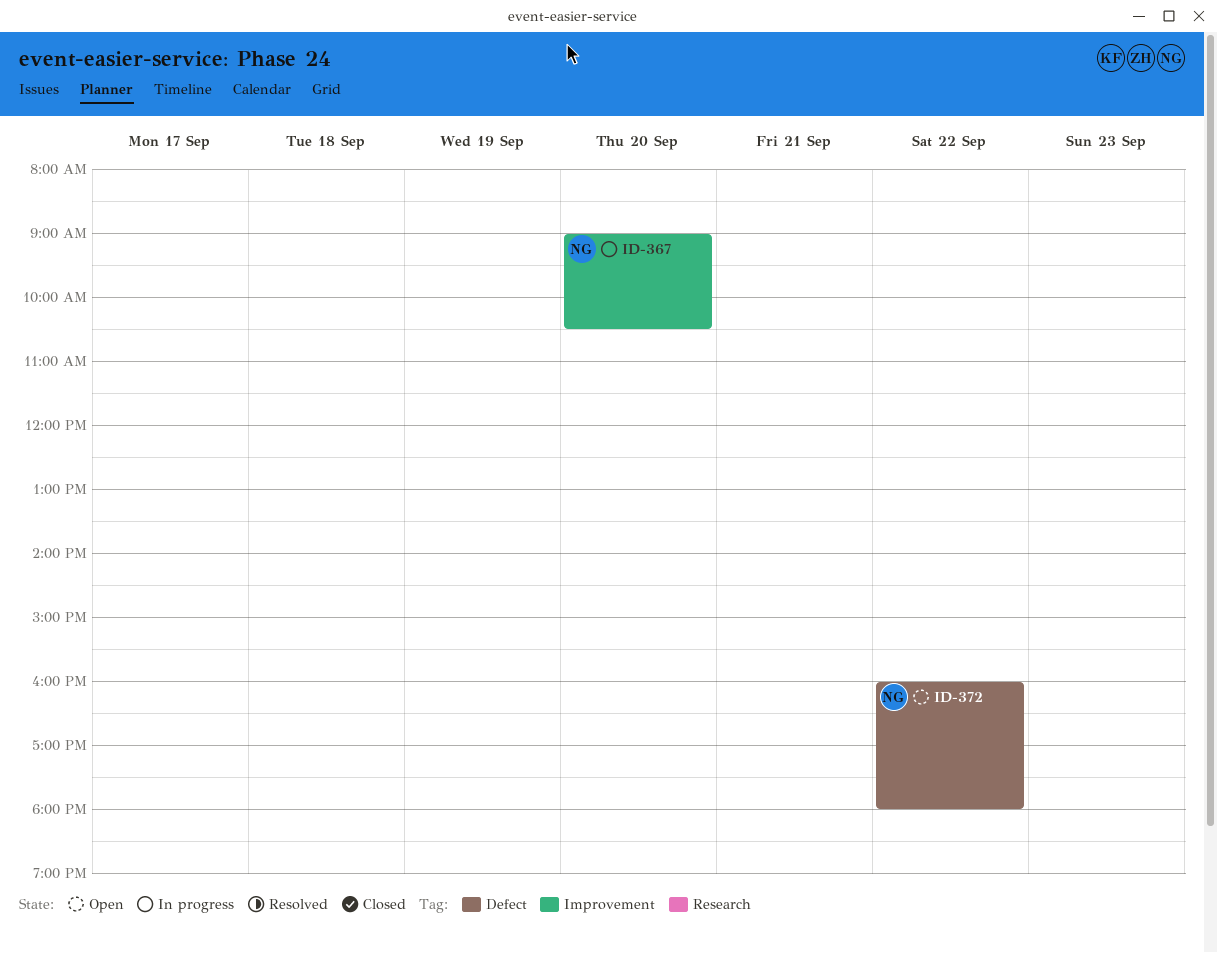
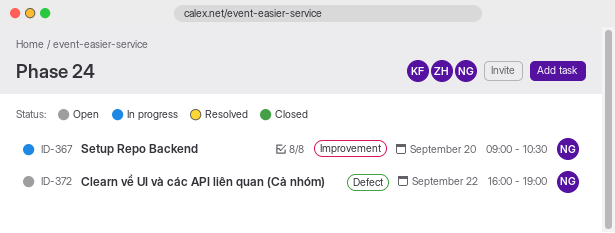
ID-372, ends: 18:00 -> 19:00

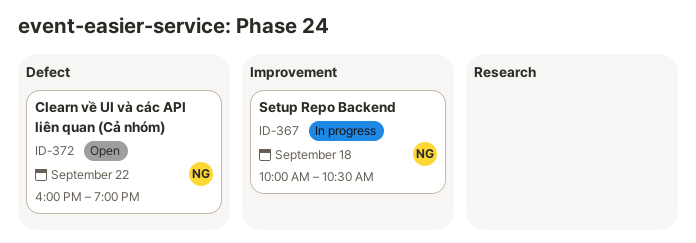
ID-367, day: Sep 20 -> Sep 18
ID-367, begins: 09:00 -> 10:00

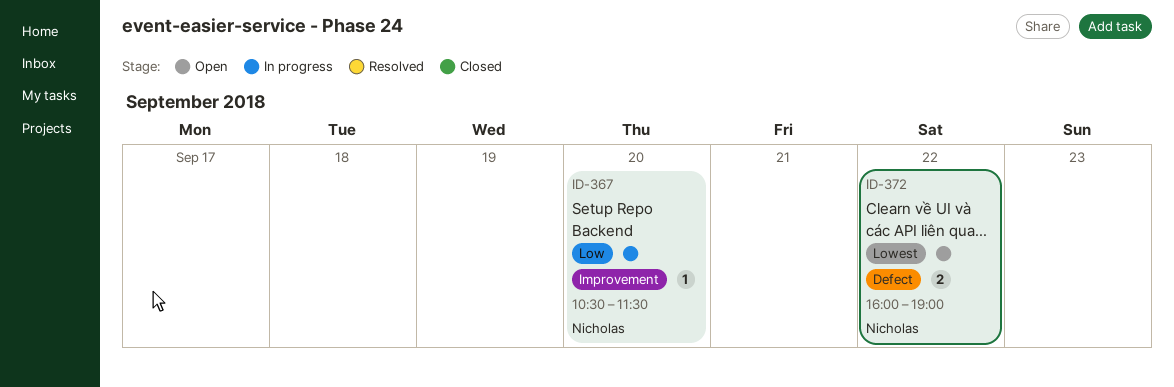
ID-367, day: Sep 18 -> Sep 20
ID-367, begins: 10:00 -> 10:30
ID-367, ends: 10:30 -> 11:30

